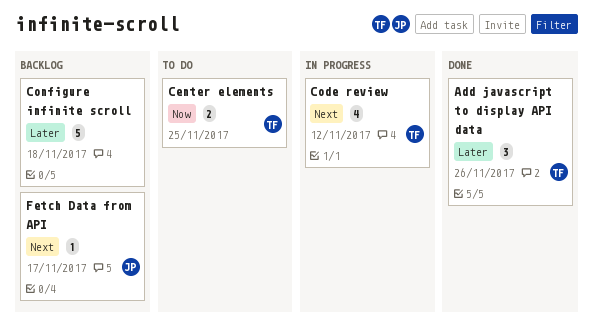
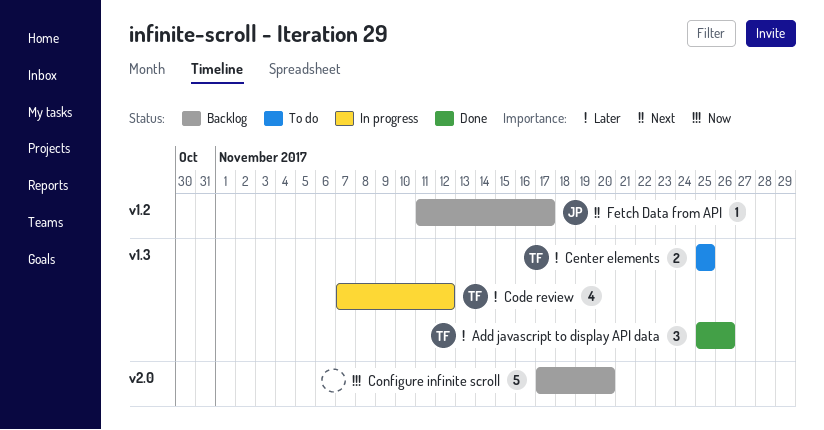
Center elements, priority: Now -> Later
Code review, priority: Next -> Later
Configure infinite scroll, priority: Later -> Now
Configure infinite scroll, due: Nov 18 -> Nov 20

